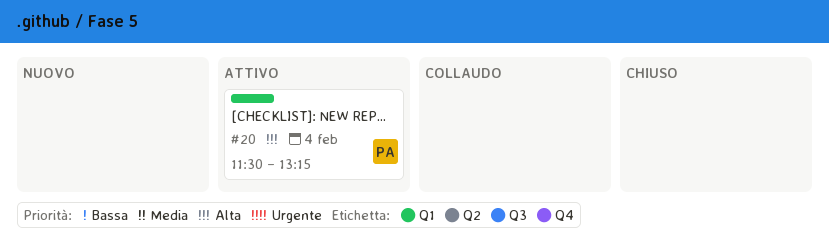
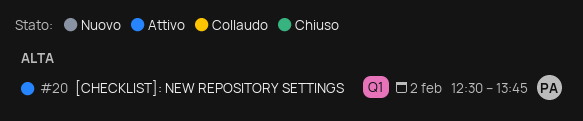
#20, day: Feb 4 -> Feb 2
#20, begins: 11:30 -> 12:30
#20, ends: 13:15 -> 13:45

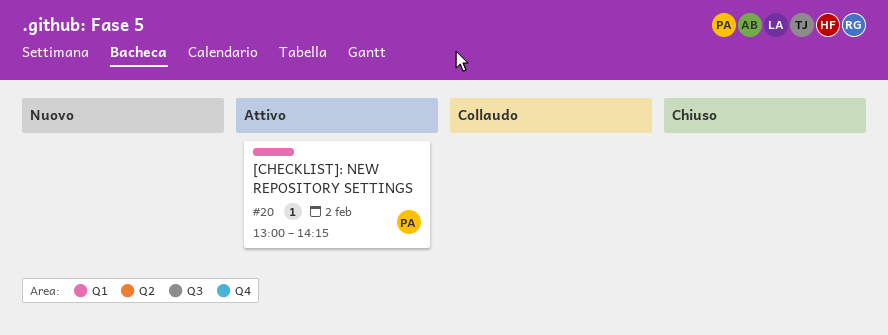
#20, begins: 12:30 -> 13:00
#20, ends: 13:45 -> 14:15

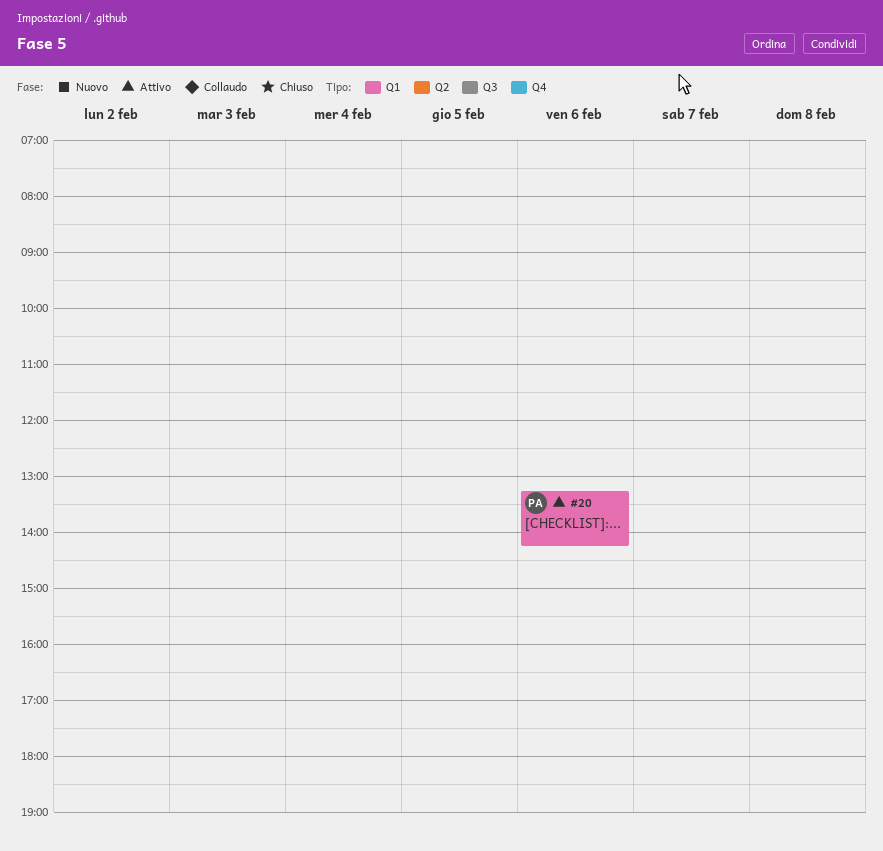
#20, day: Feb 2 -> Feb 6
#20, begins: 13:00 -> 13:15

